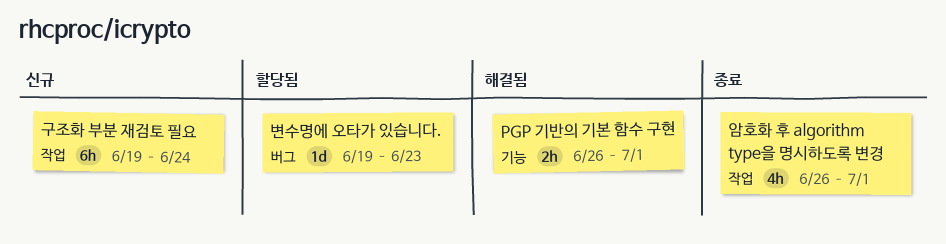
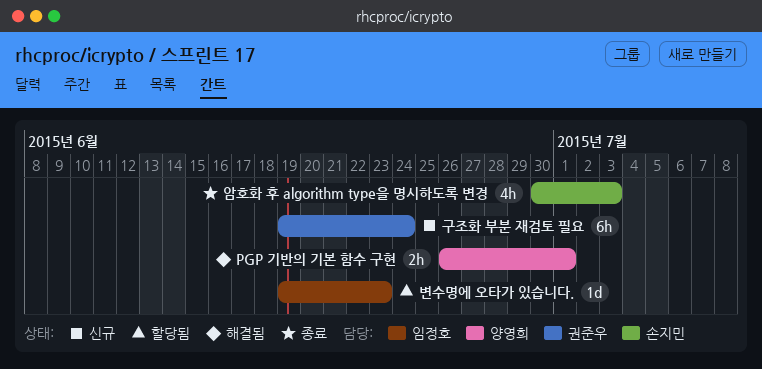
암호화 후 algorithm type을 명시하도록 변경, start: Jun 26 -> Jun 30
암호화 후 algorithm type을 명시하도록 변경, due: Jul 1 -> Jul 3

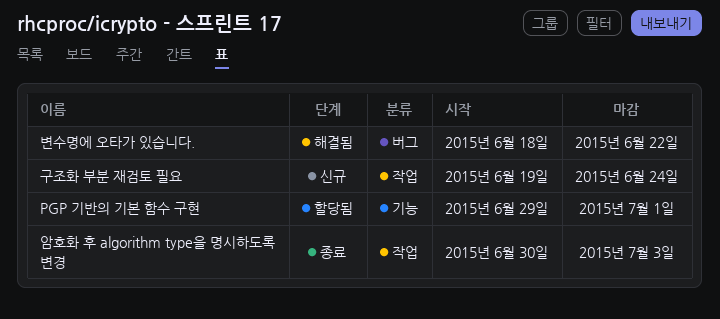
PGP 기반의 기본 함수 구현, status: 해결됨 -> 할당됨
PGP 기반의 기본 함수 구현, start: Jun 26 -> Jun 29
변수명에 오타가 있습니다., status: 할당됨 -> 해결됨
변수명에 오타가 있습니다., start: Jun 19 -> Jun 18
변수명에 오타가 있습니다., due: Jun 23 -> Jun 22

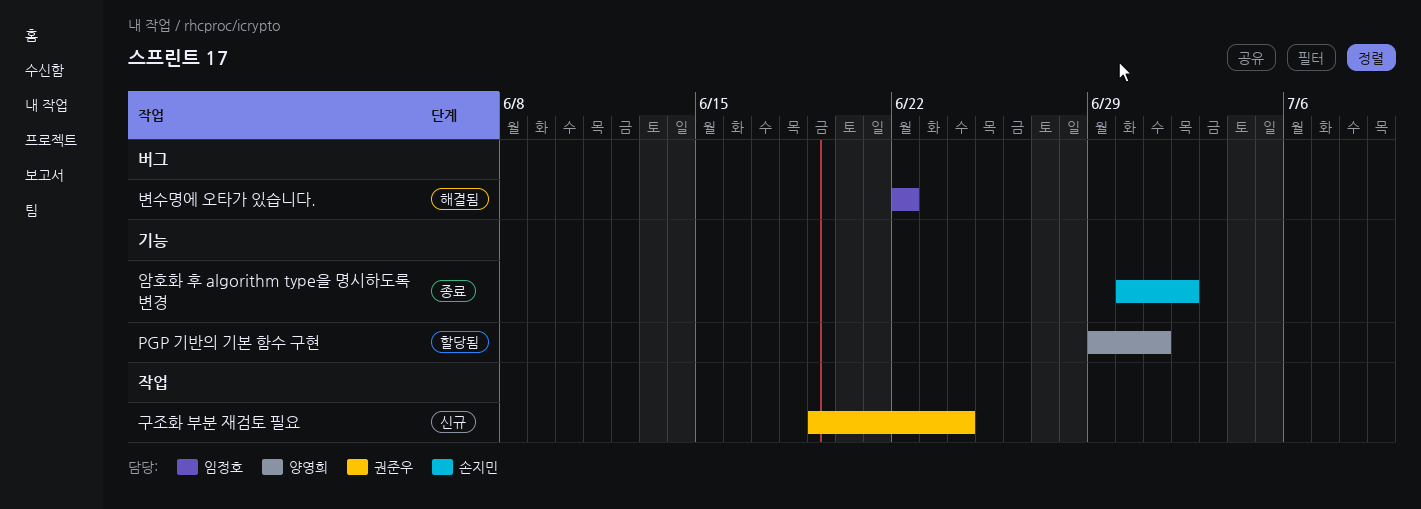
변수명에 오타가 있습니다., start: Jun 18 -> Jun 22
암호화 후 algorithm type을 명시하도록 변경, label: 작업 -> 기능
암호화 후 algorithm type을 명시하도록 변경, due: Jul 3 -> Jul 2

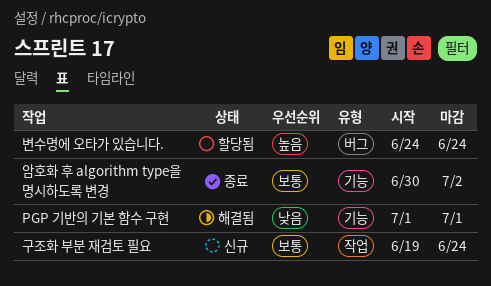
PGP 기반의 기본 함수 구현, status: 할당됨 -> 해결됨
PGP 기반의 기본 함수 구현, start: Jun 29 -> Jul 1
변수명에 오타가 있습니다., status: 해결됨 -> 할당됨
변수명에 오타가 있습니다., start: Jun 22 -> Jun 24
변수명에 오타가 있습니다., due: Jun 22 -> Jun 24

